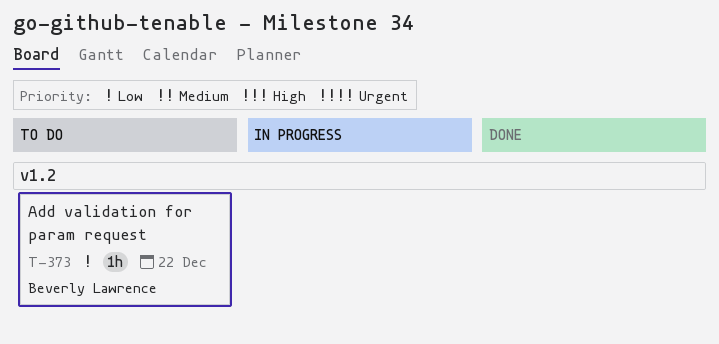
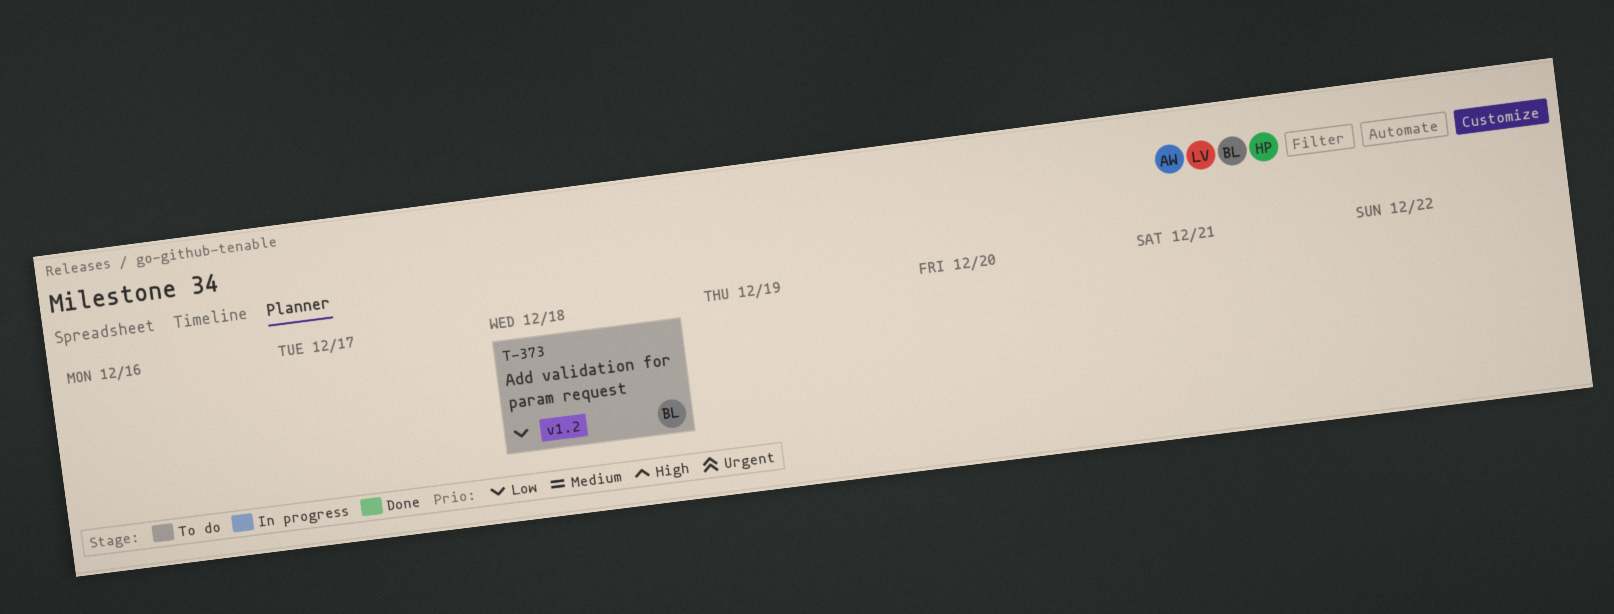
T-373, due: Dec 22 -> Dec 18

